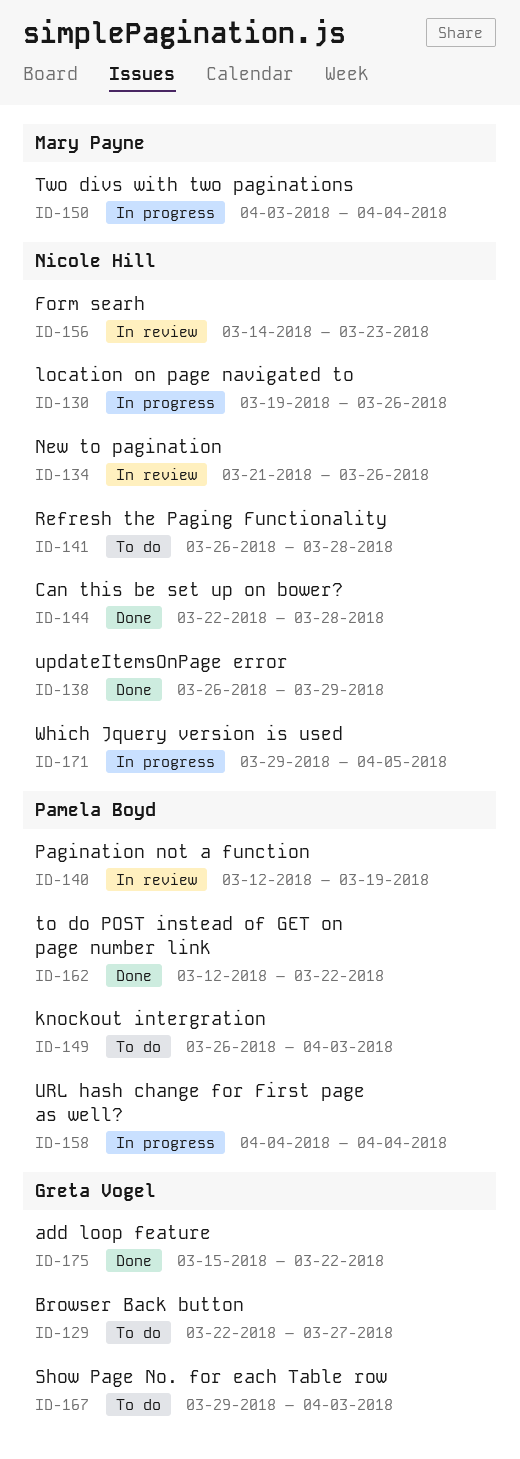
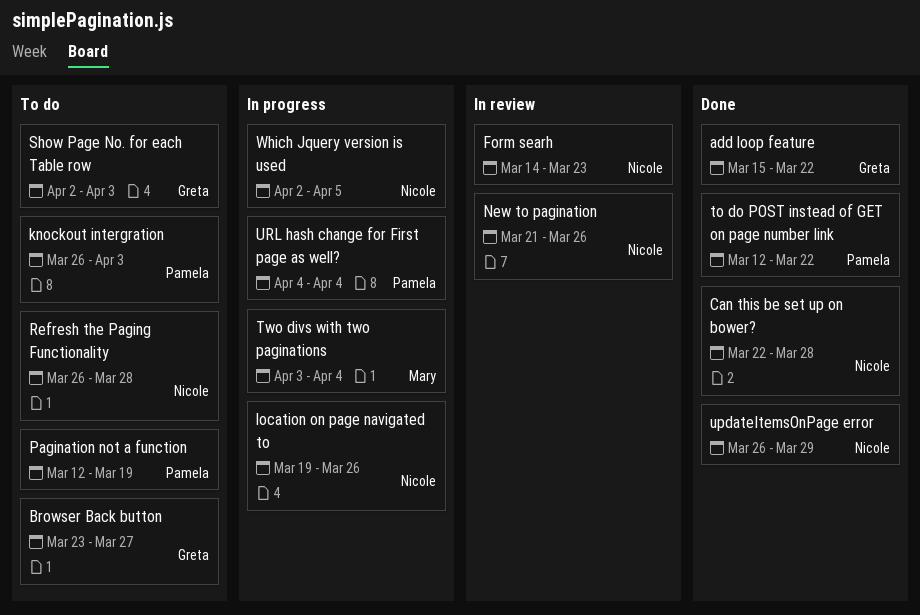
Browser Back button, start: Mar 22 -> Mar 23
Pagination not a function, status: In review -> To do
Show Page No. for each Table row, start: Mar 29 -> Apr 2
Which Jquery version is used, start: Mar 29 -> Apr 2

